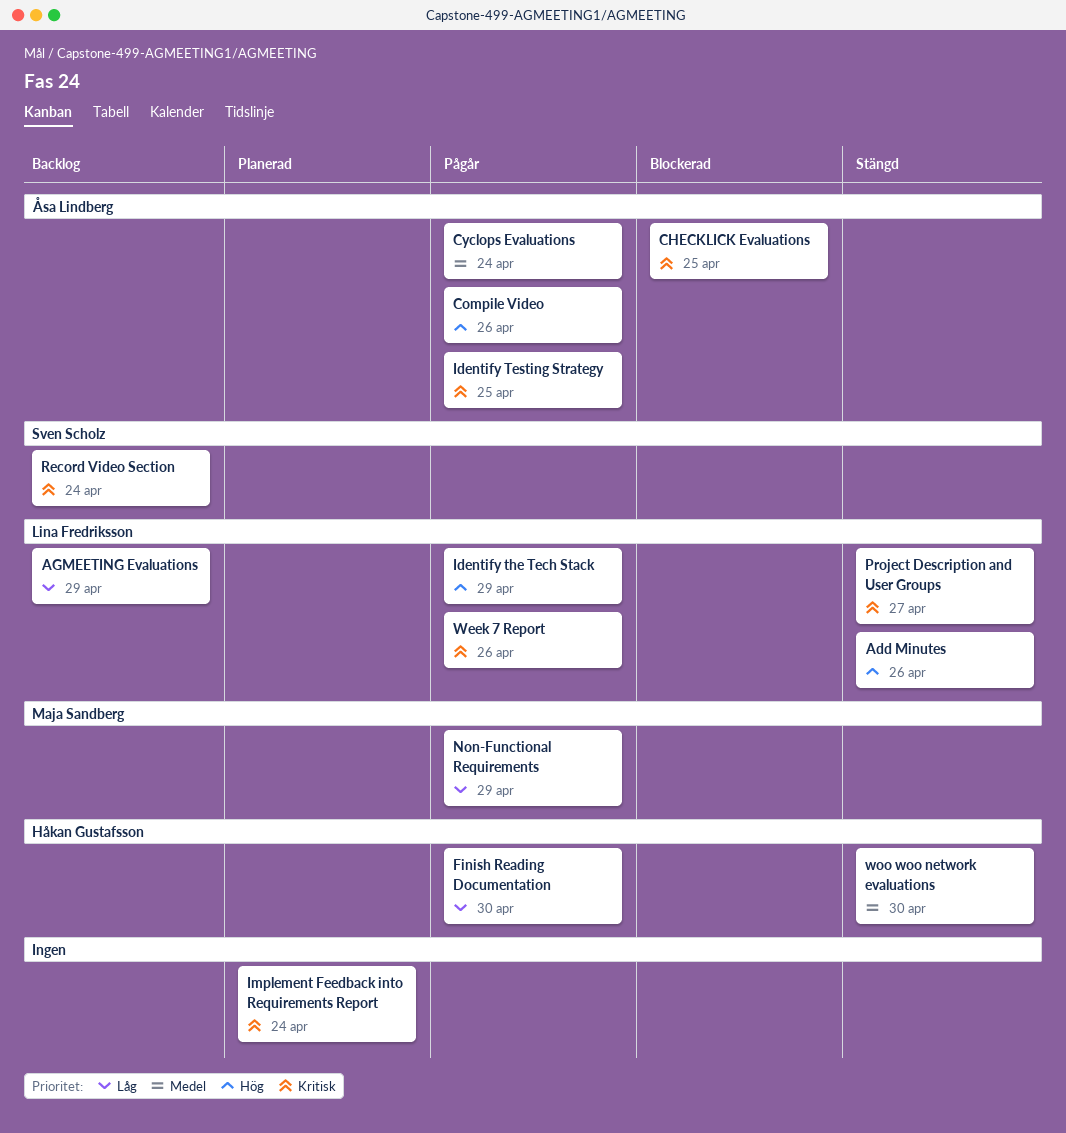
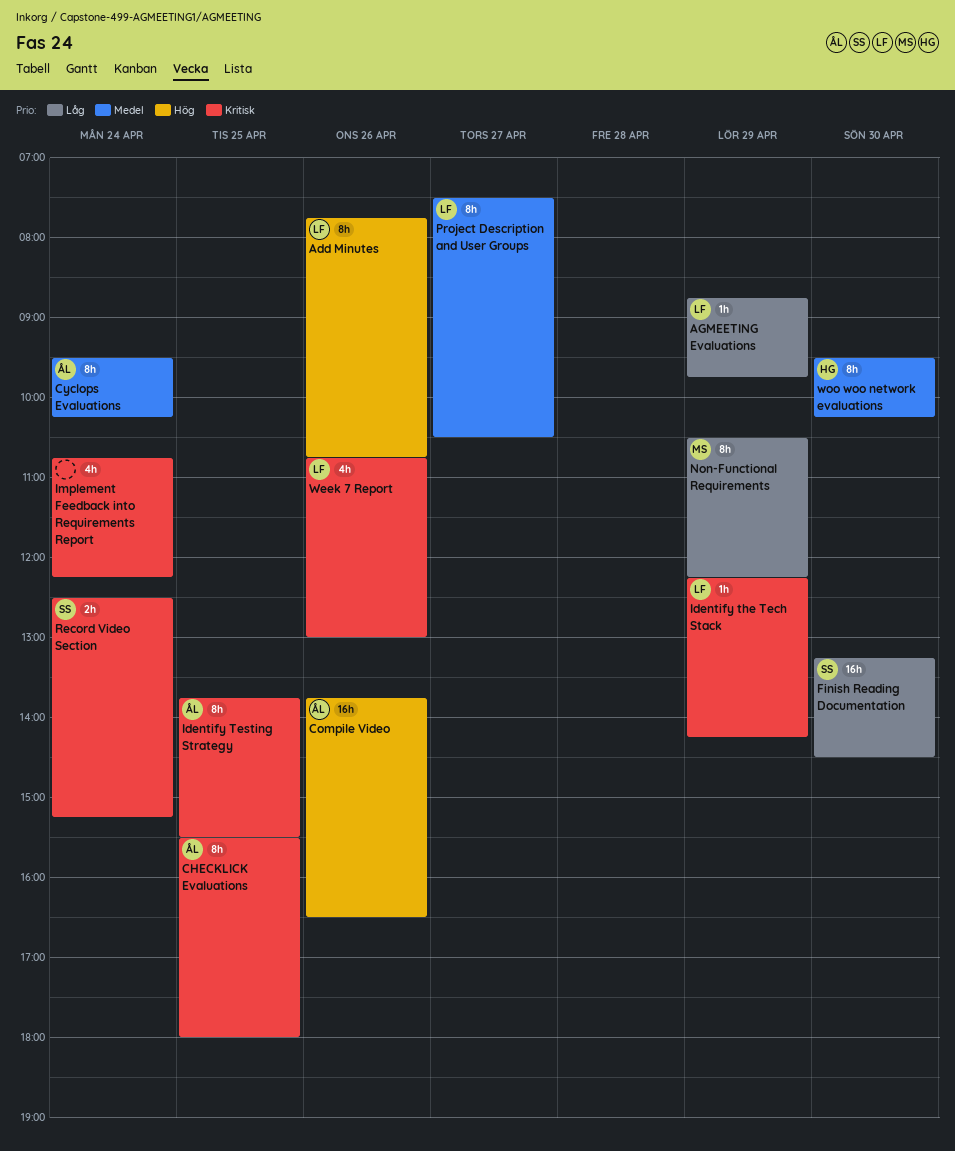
Finish Reading Documentation, owner: Håkan Gustafsson -> Sven Scholz
Identify the Tech Stack, priority: Hög -> Kritisk
Project Description and User Groups, priority: Kritisk -> Medel

